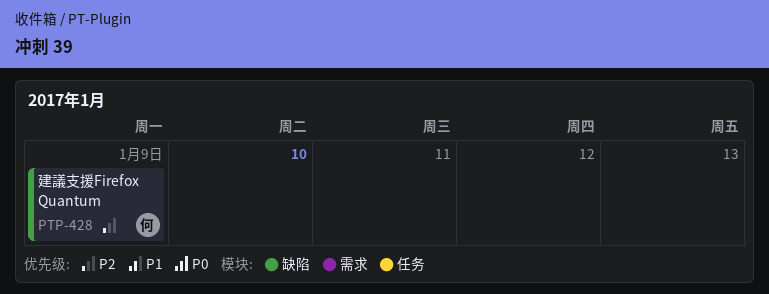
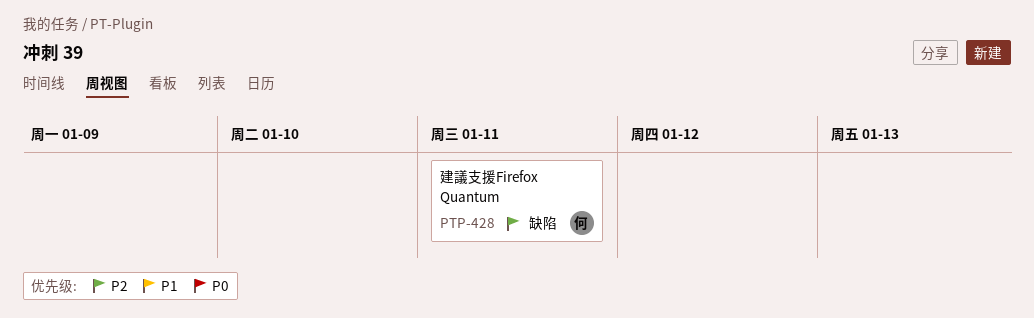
PTP-428, due: Jan 9 -> Jan 11

